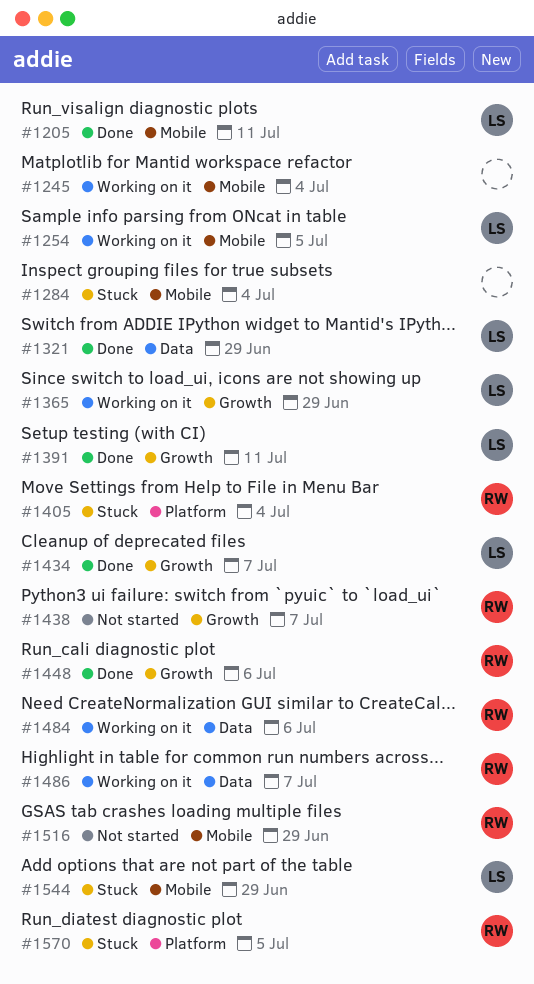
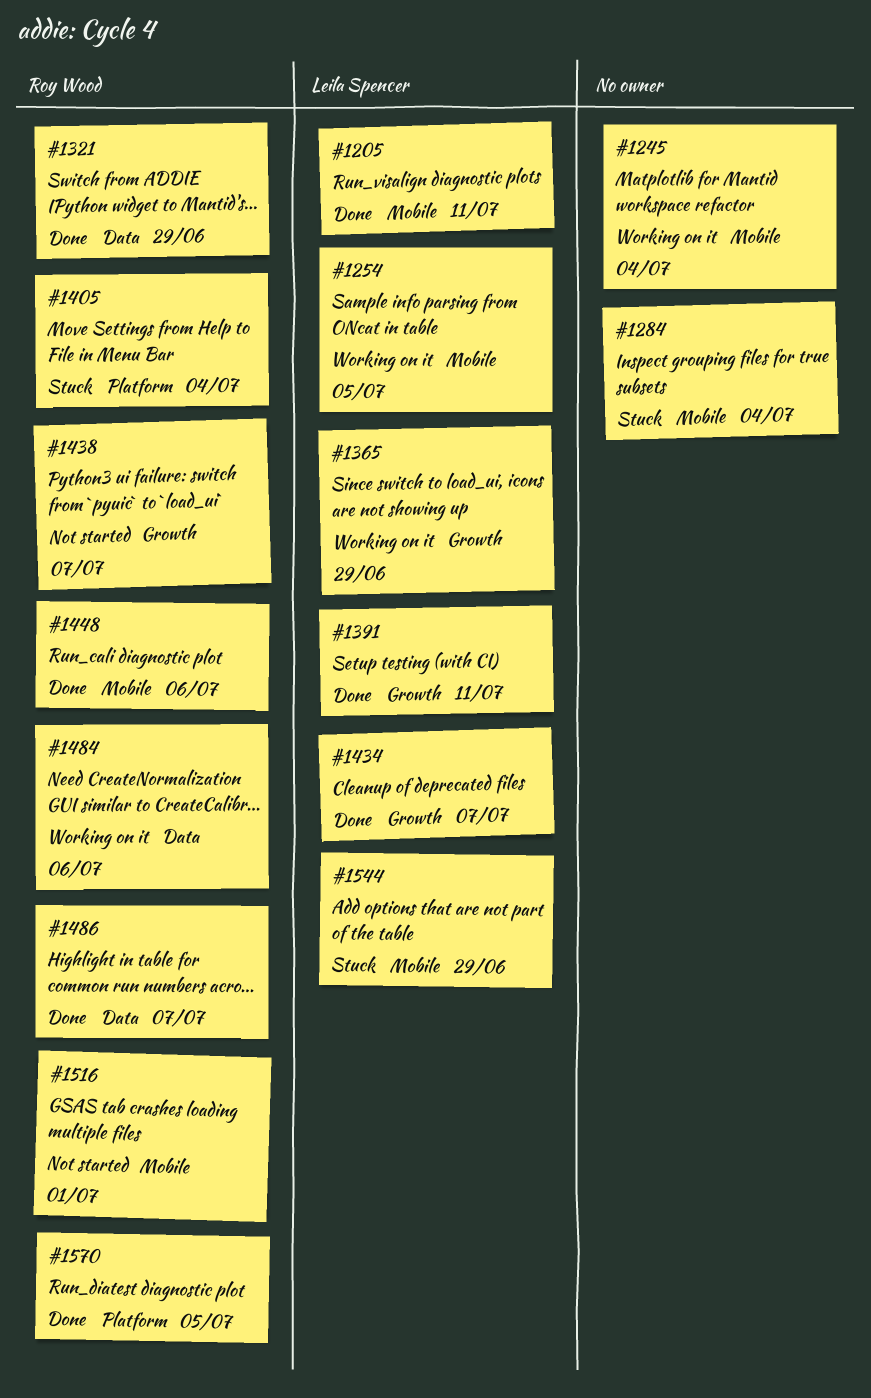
#1321, owner: Leila Spencer -> Roy Wood
#1448, label: Growth -> Mobile
#1486, status: Working on it -> Done
#1516, due: Jun 29 -> Jul 1
#1570, status: Stuck -> Done

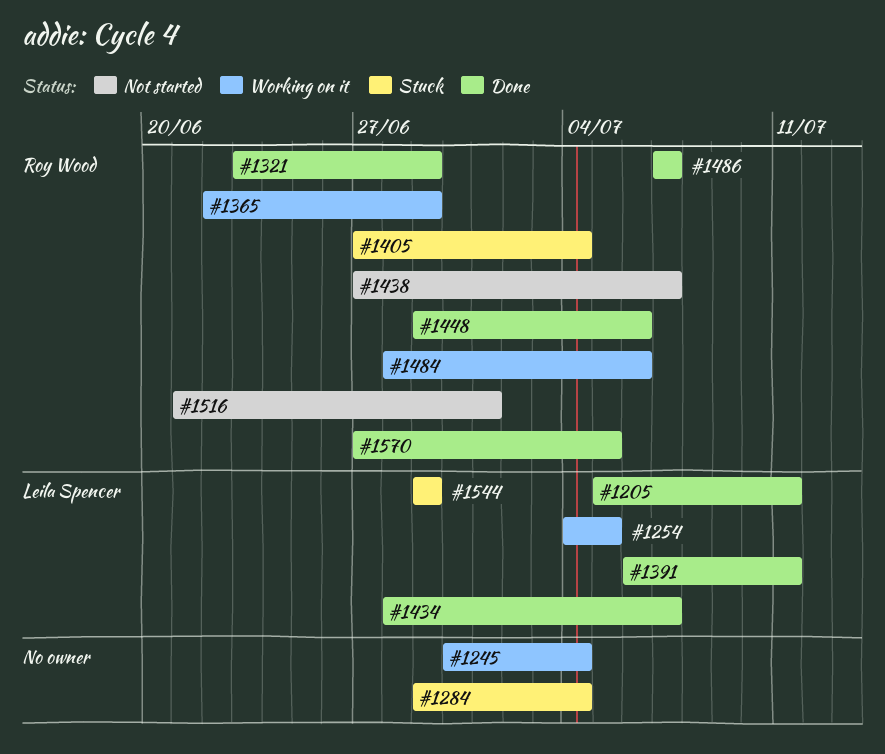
#1365, owner: Leila Spencer -> Roy Wood

